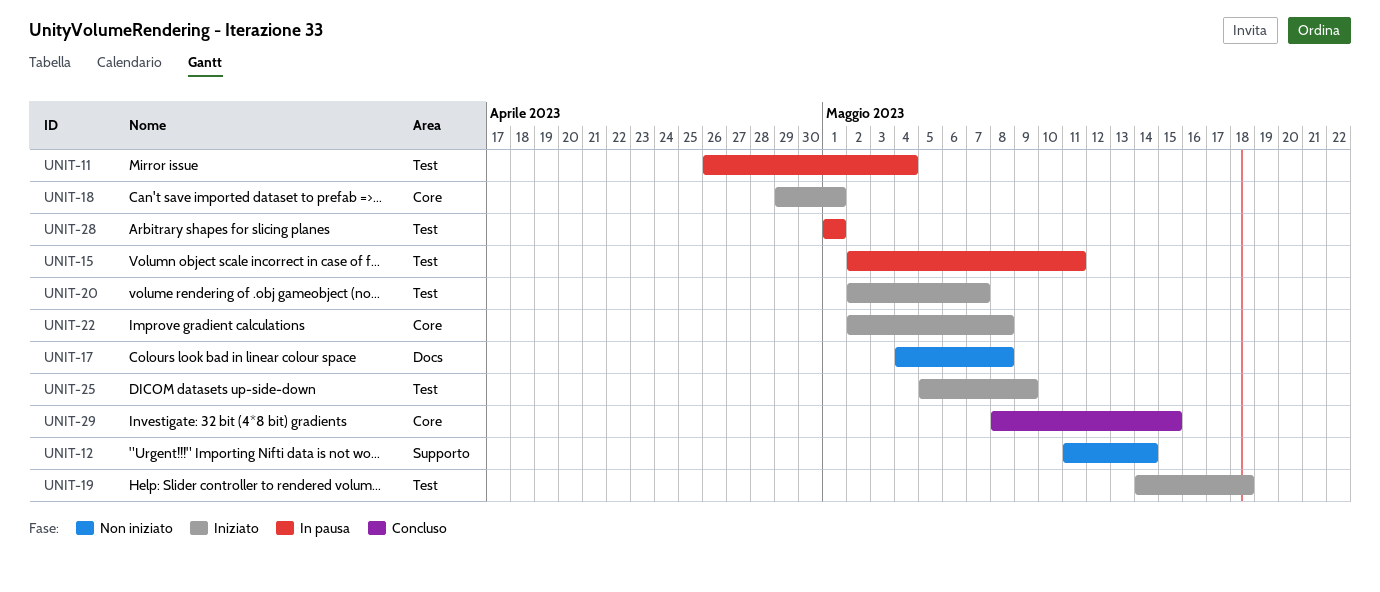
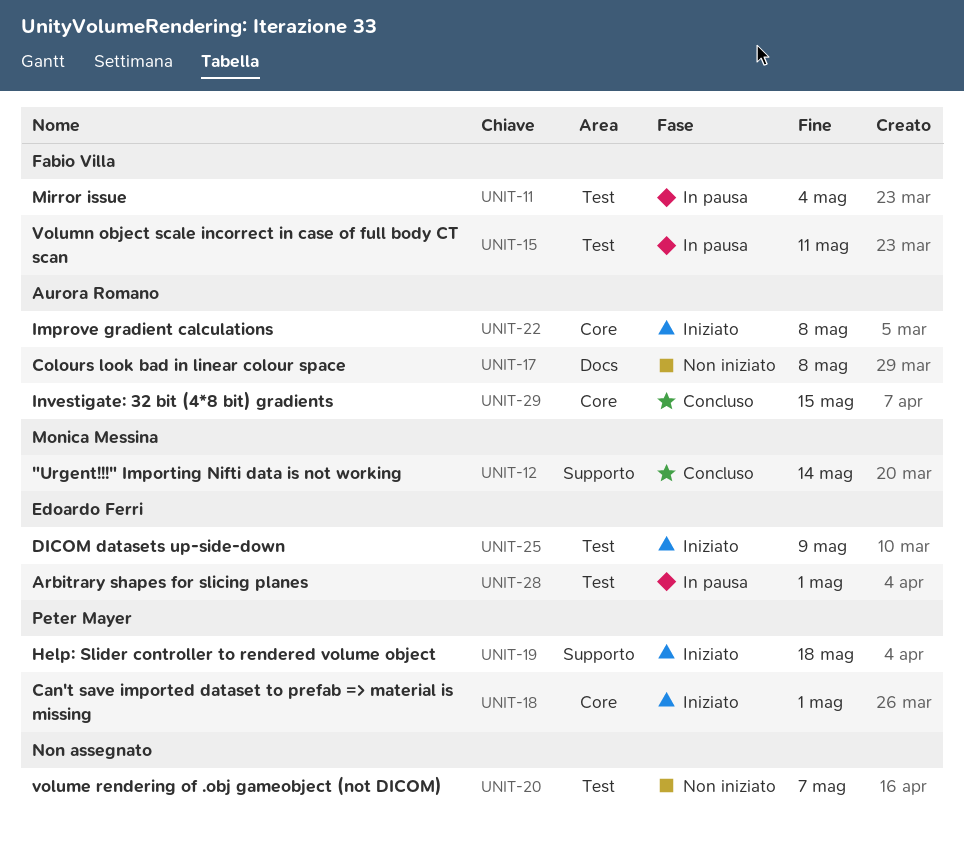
UNIT-12, status: Non iniziato -> Concluso
UNIT-19, label: Test -> Supporto
UNIT-20, status: Iniziato -> Non iniziato

